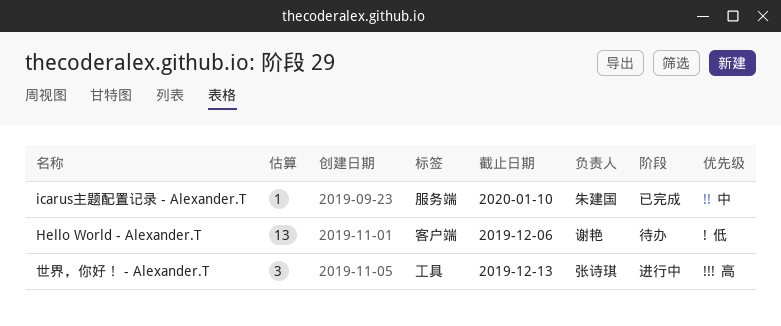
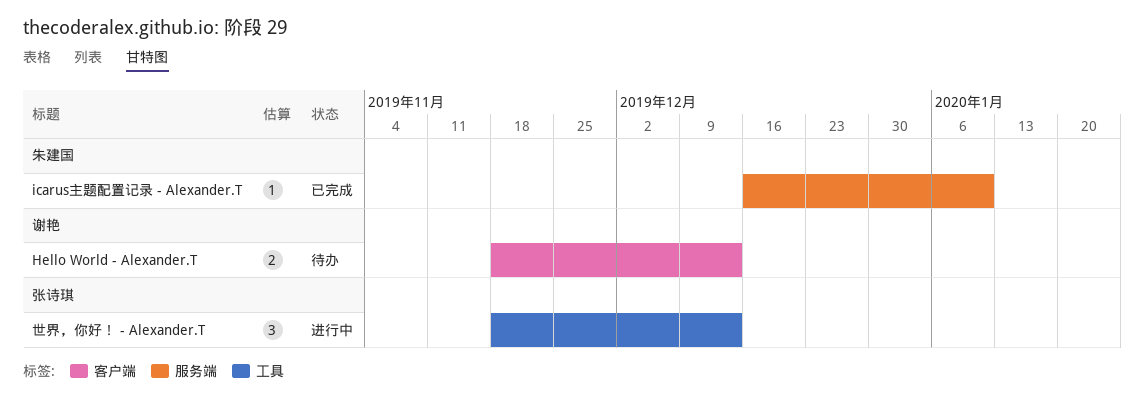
Hello World - Alexander.T, estimate: 13 -> 2
Hello World - Alexander.T, due: Dec 6 -> Dec 13

